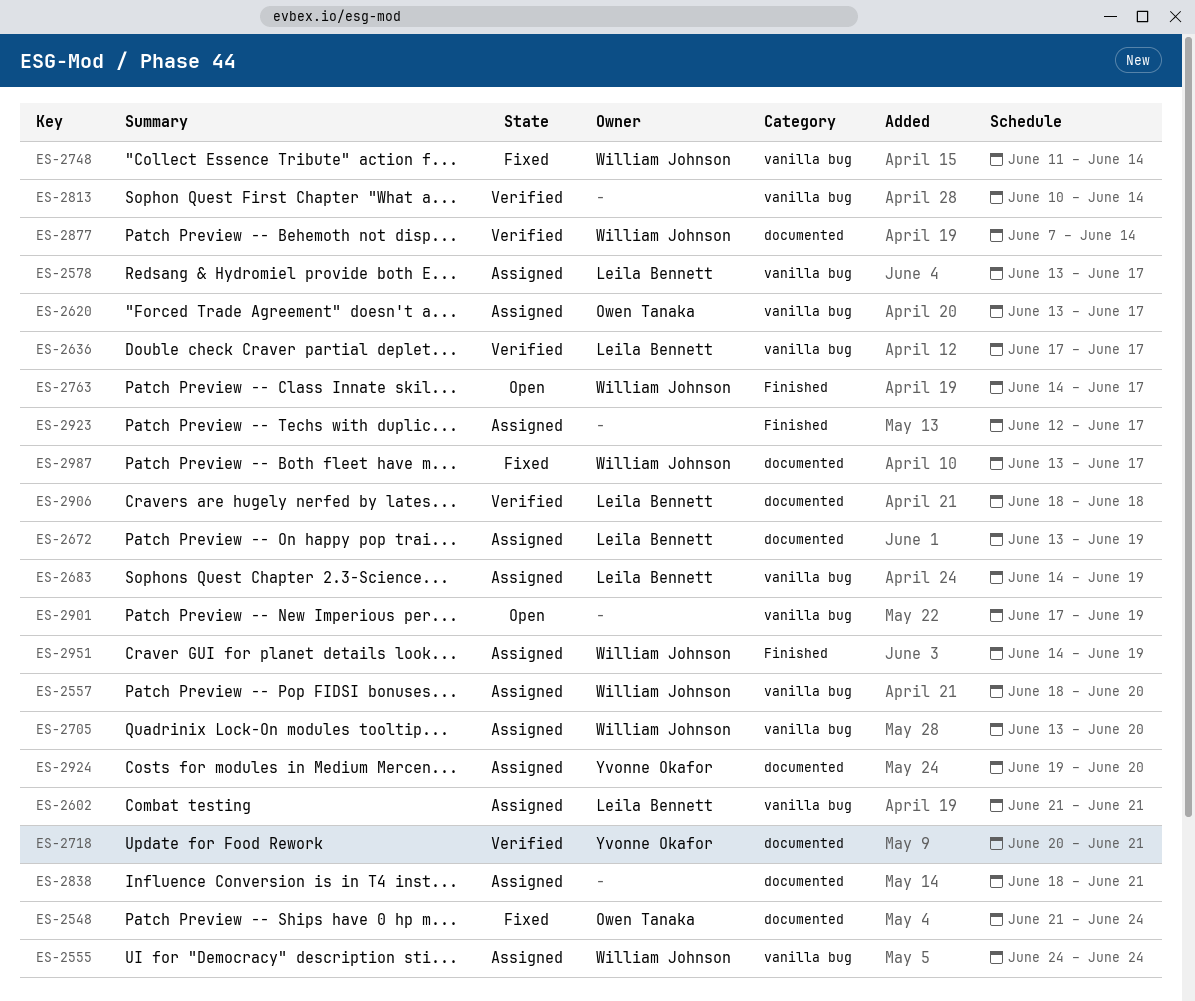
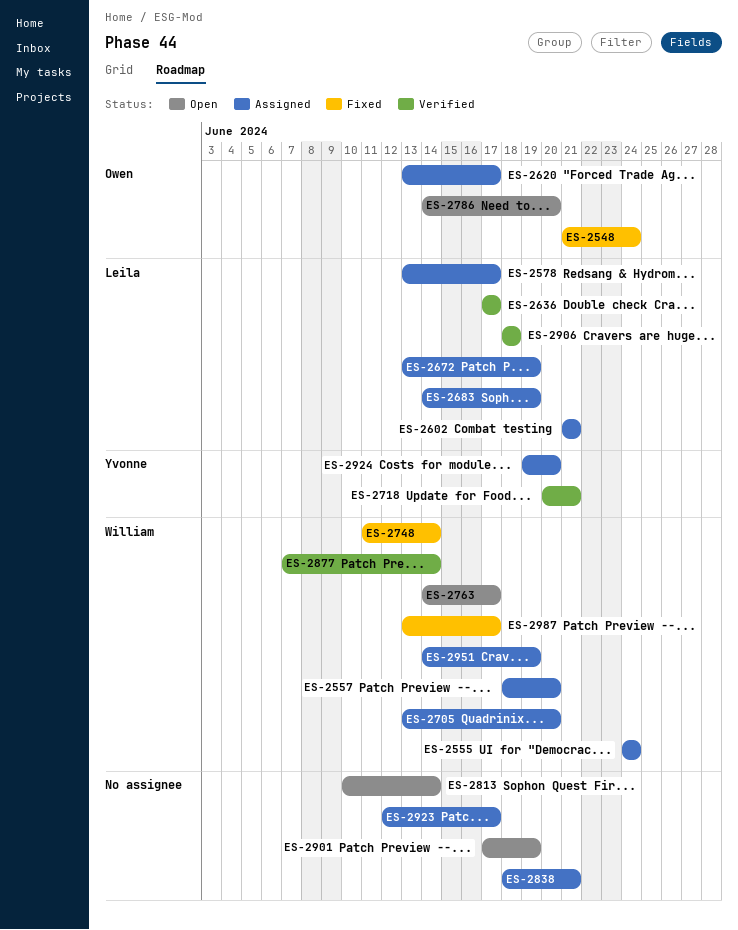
ES-2786: none -> present
ES-2813, status: Verified -> Open

